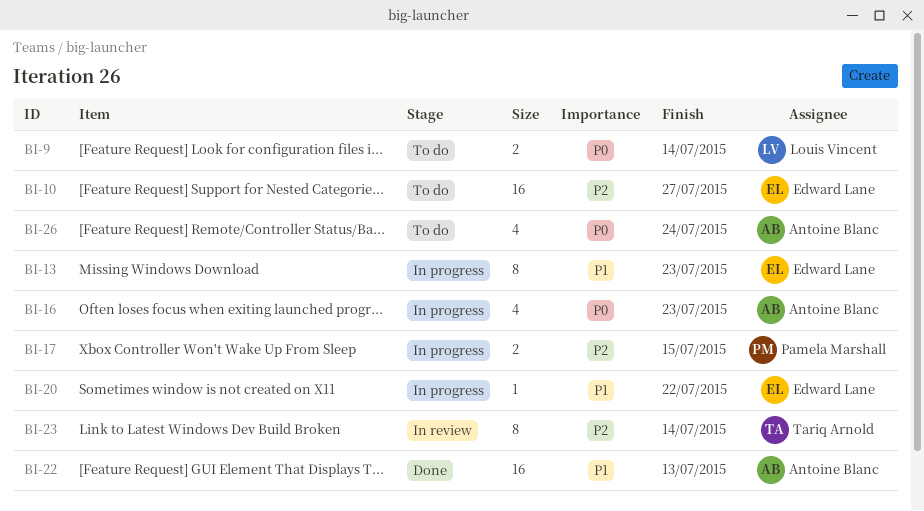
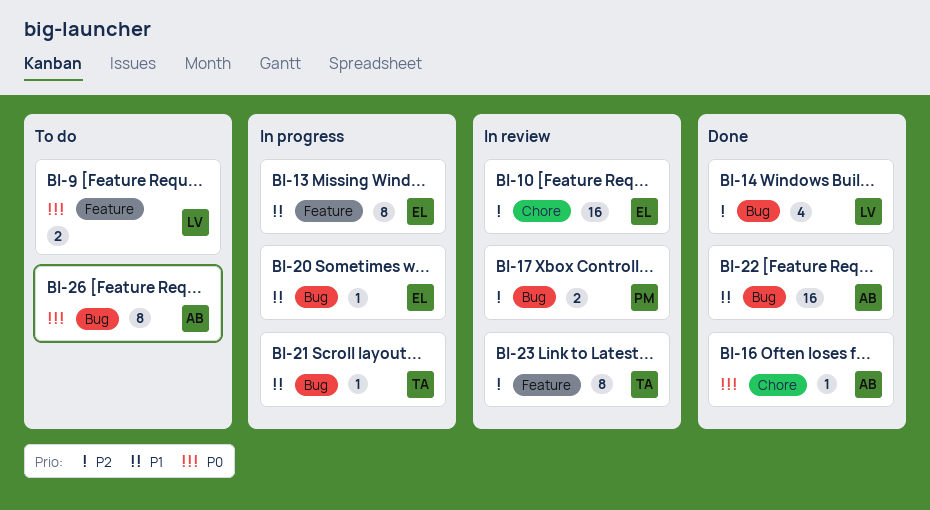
BI-10, status: To do -> In review
BI-14: none -> present
BI-16, status: In progress -> Done
BI-16, estimate: 4 -> 1
BI-17, status: In progress -> In review
BI-21: none -> present
BI-26, estimate: 4 -> 8

